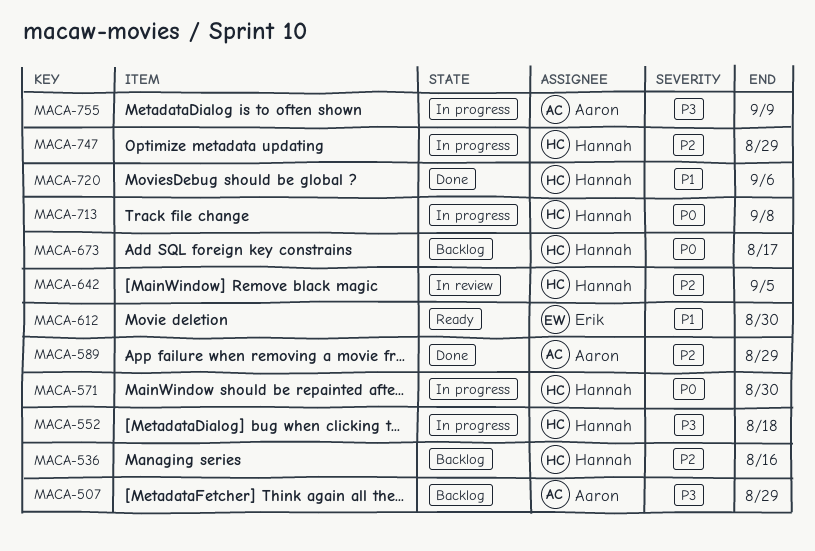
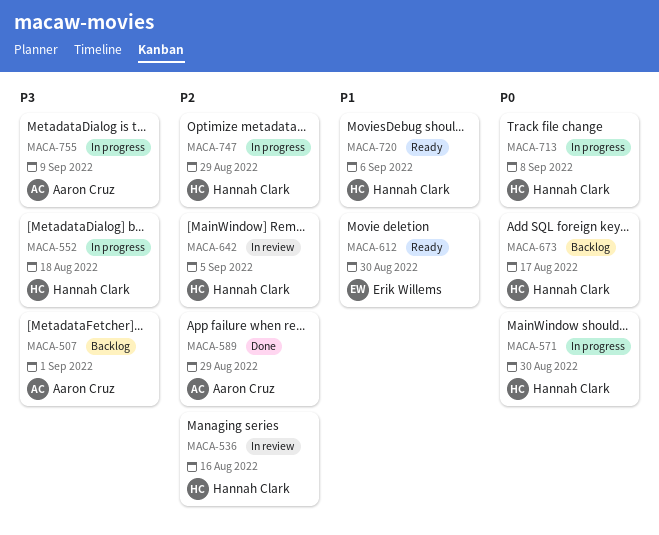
MACA-507, due: Aug 29 -> Sep 1
MACA-536, status: Backlog -> In review
MACA-720, status: Done -> Ready

